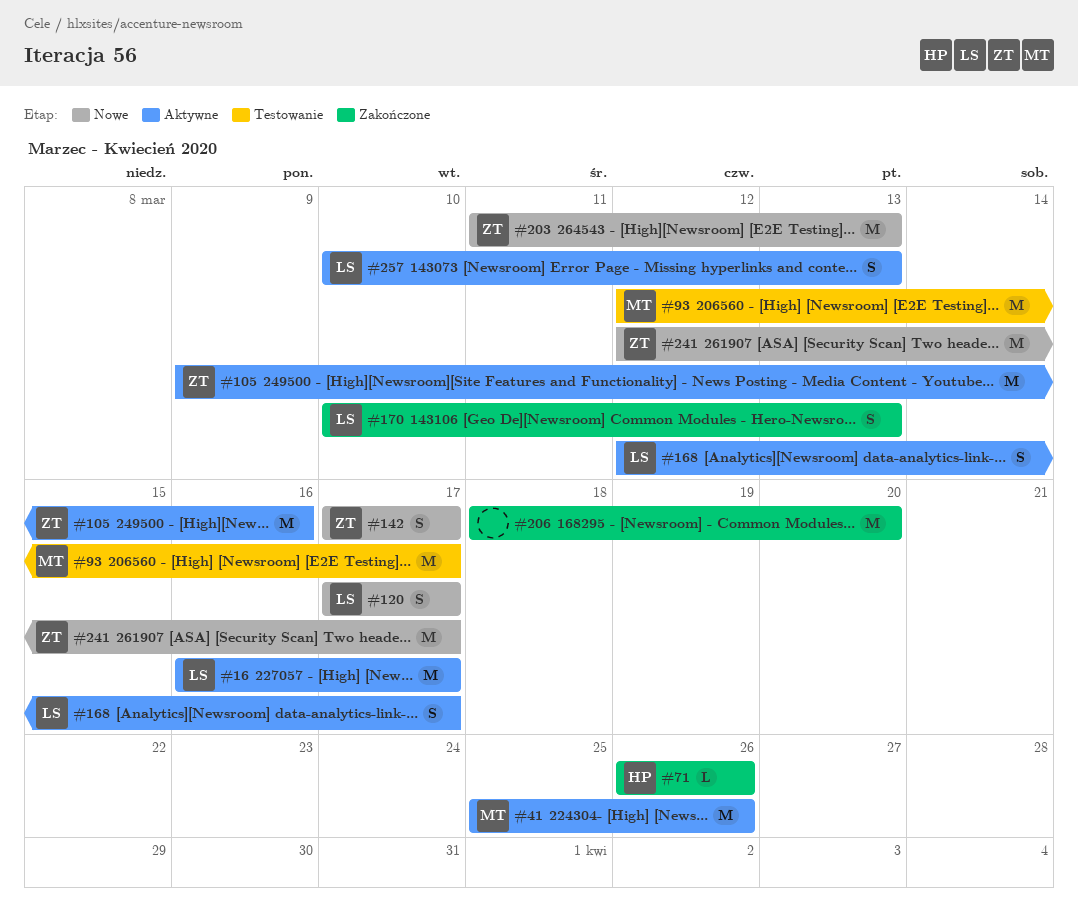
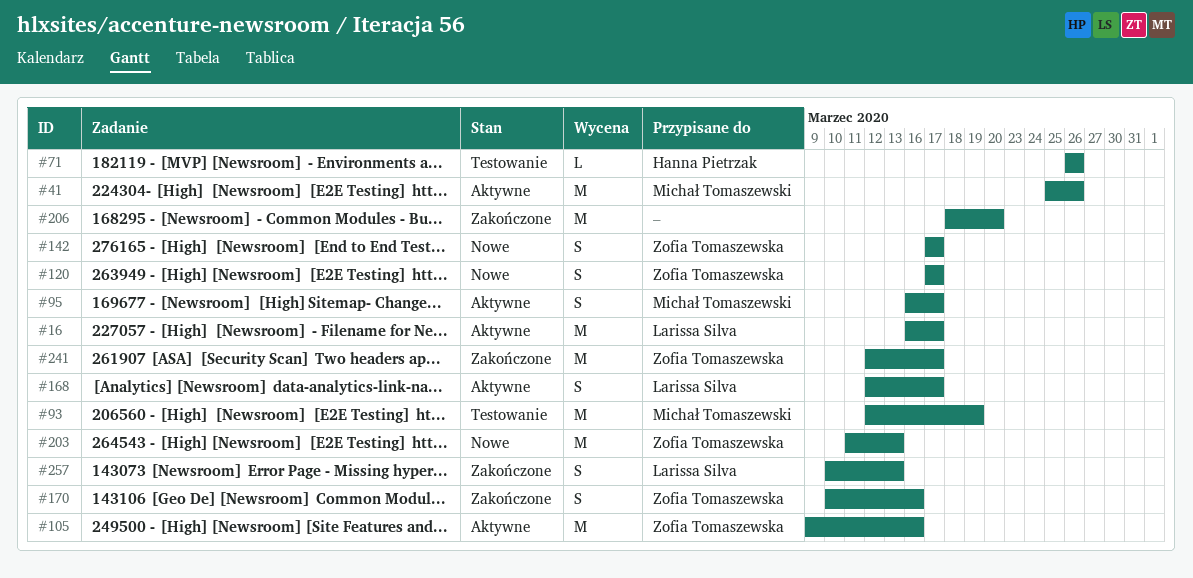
#71, status: Zakończone -> Testowanie
#93, due: Mar 17 -> Mar 19
#95: none -> present
#120, owner: Larissa Silva -> Zofia Tomaszewska
#170, owner: Larissa Silva -> Zofia Tomaszewska
#170, due: Mar 13 -> Mar 16
#241, status: Nowe -> Zakończone
#257, status: Aktywne -> Zakończone

